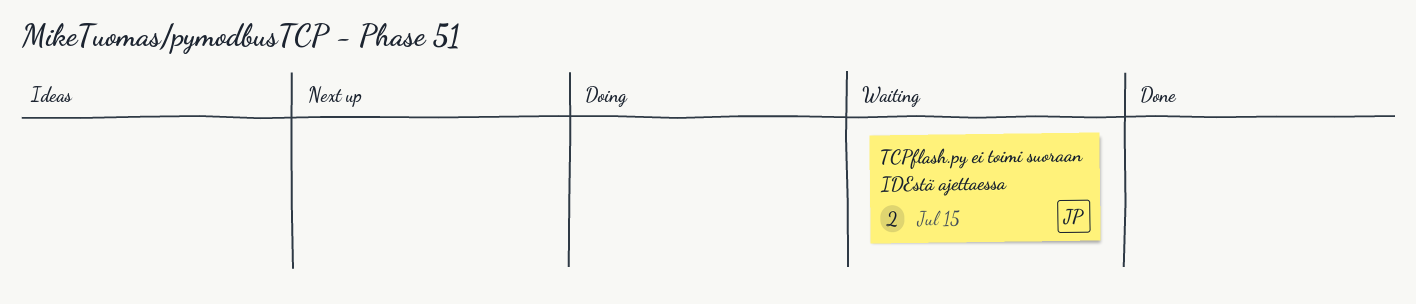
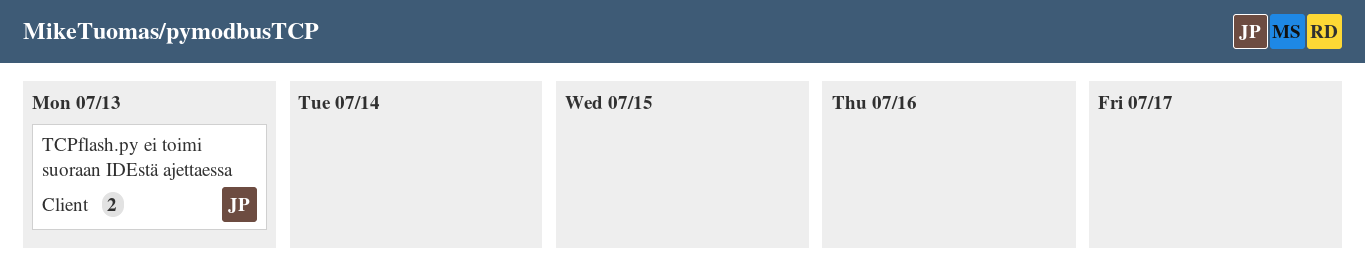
TCPflash.py ei toimi suoraan IDEstä ajettaessa, due: Jul 15 -> Jul 13

